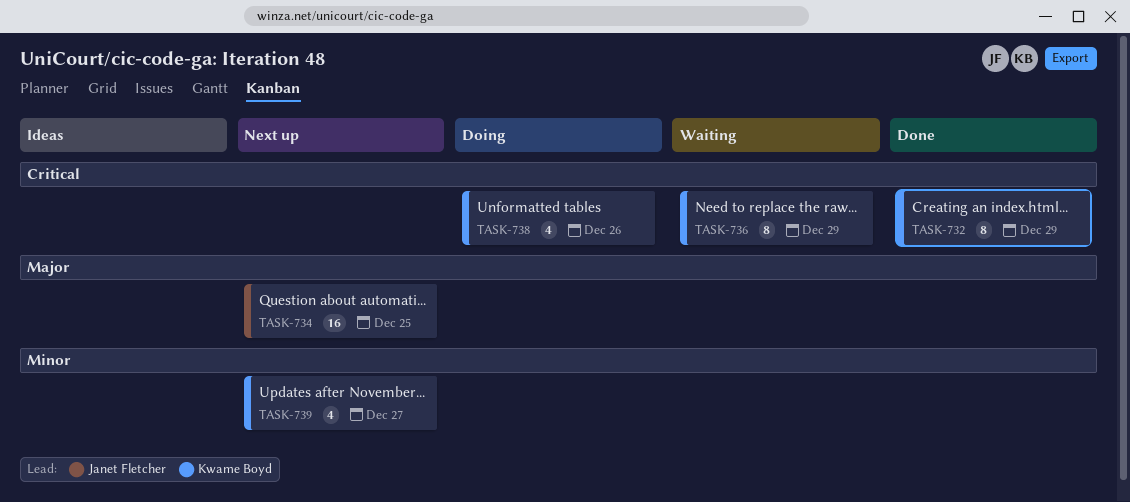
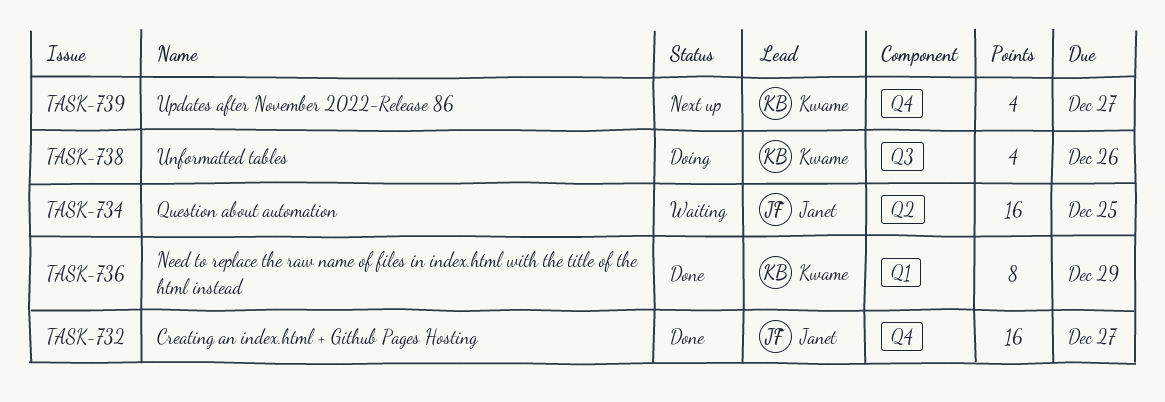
TASK-732, owner: Kwame Boyd -> Janet Fletcher
TASK-732, estimate: 8 -> 16
TASK-732, due: Dec 29 -> Dec 27
TASK-734, status: Next up -> Waiting
TASK-736, status: Waiting -> Done

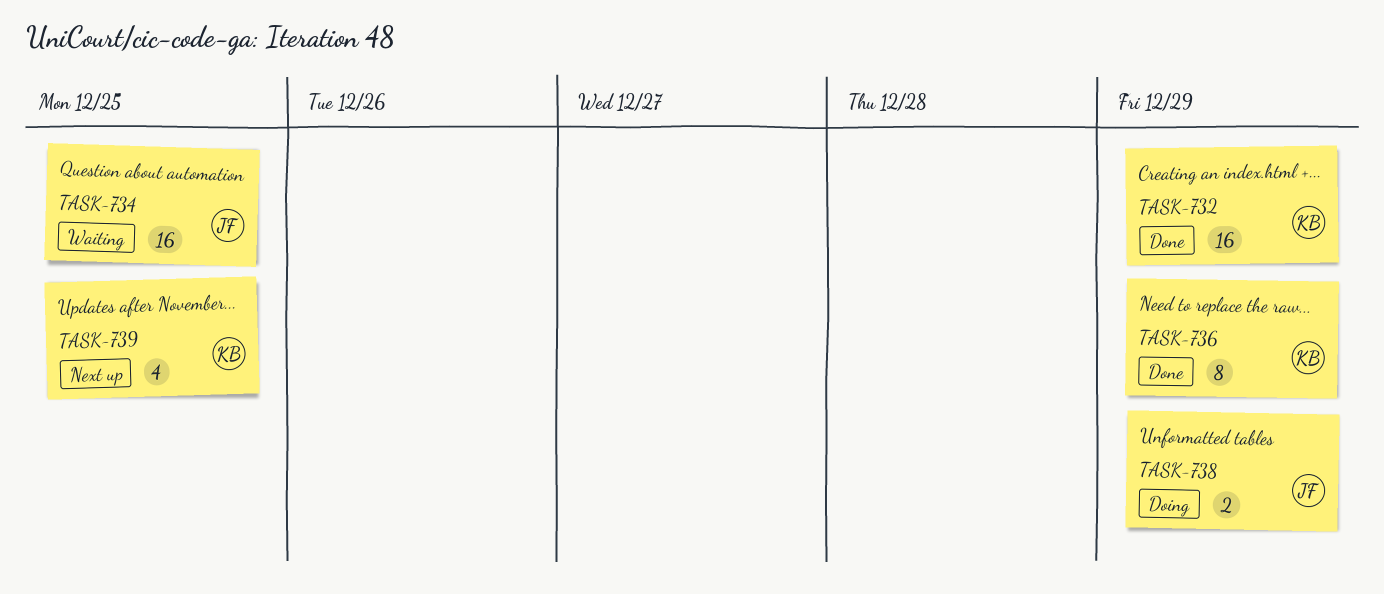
TASK-732, owner: Janet -> Kwame
TASK-732, due: Dec 27 -> Dec 29
TASK-738, owner: Kwame -> Janet
TASK-738, estimate: 4 -> 2
TASK-738, due: Dec 26 -> Dec 29
TASK-739, due: Dec 27 -> Dec 25

